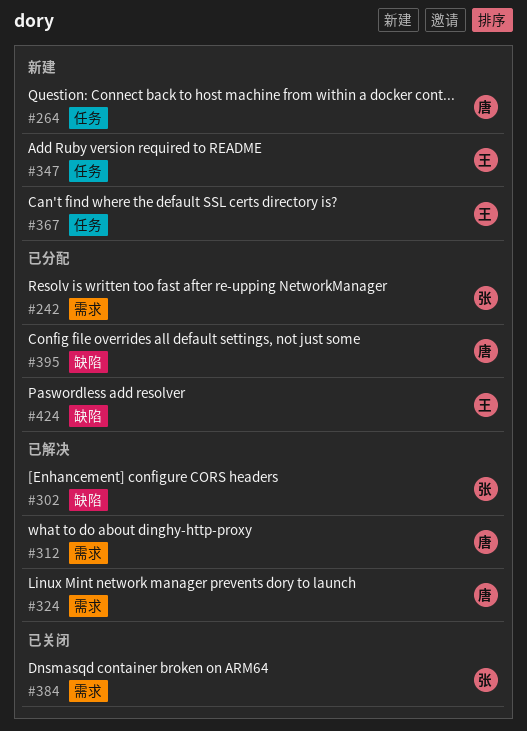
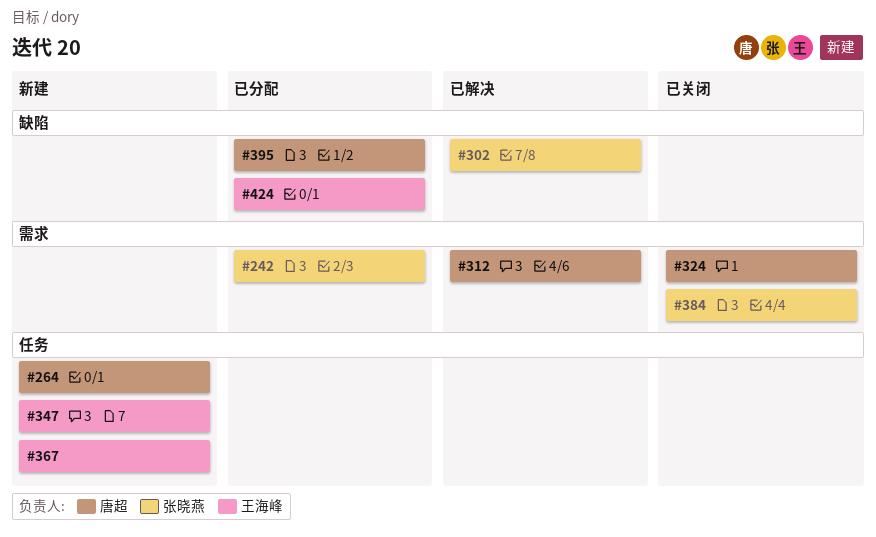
#324, status: 已解决 -> 已关闭

